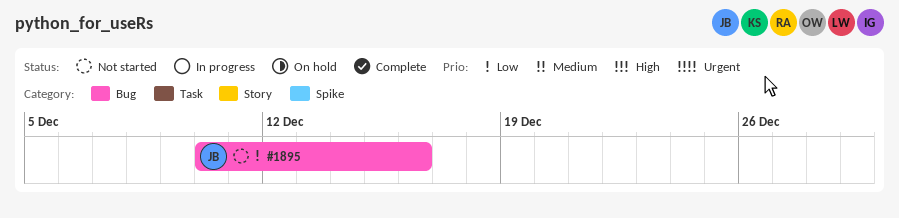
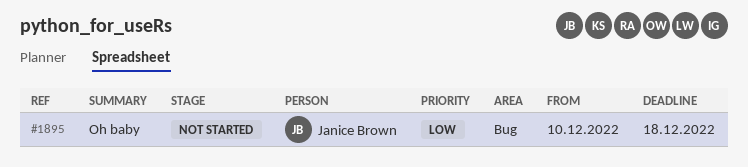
#1895, due: Dec 16 -> Dec 18

